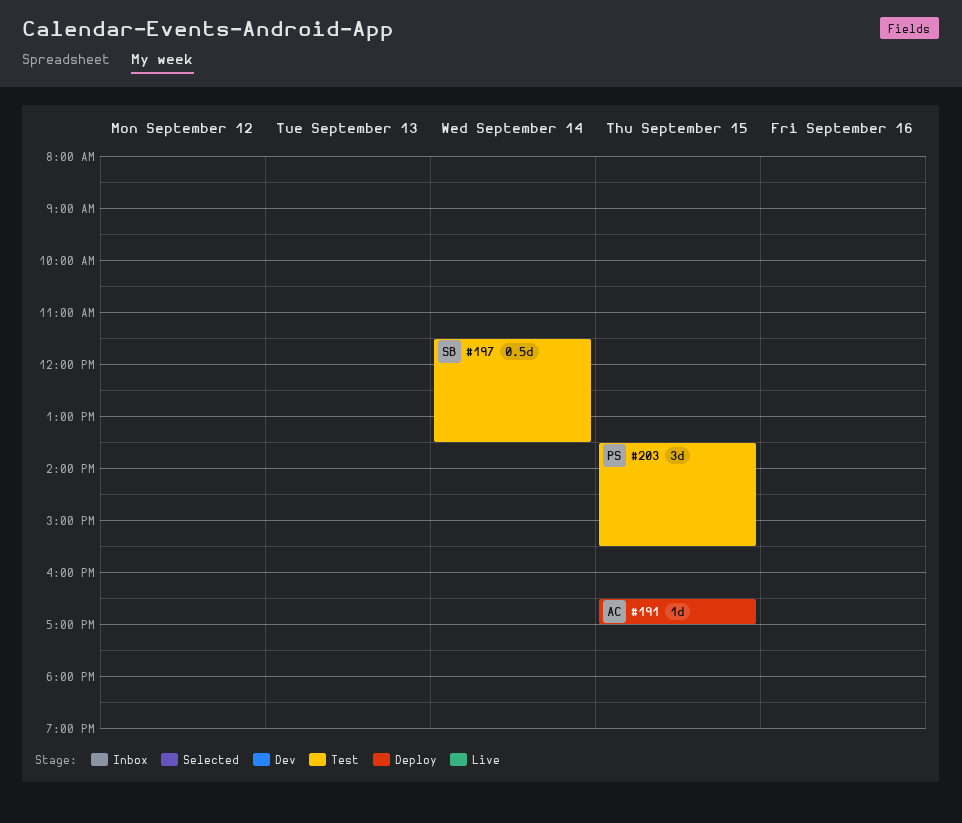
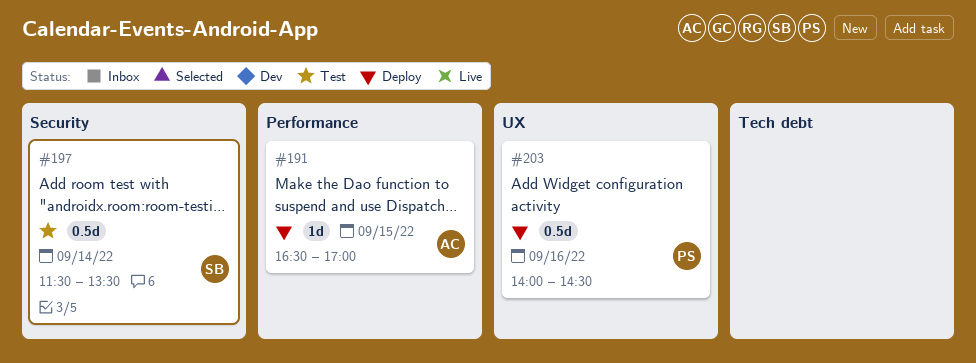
#203, status: Test -> Deploy
#203, estimate: 3d -> 0.5d
#203, day: Sep 15 -> Sep 16
#203, begins: 13:30 -> 14:00
#203, ends: 15:30 -> 14:30

